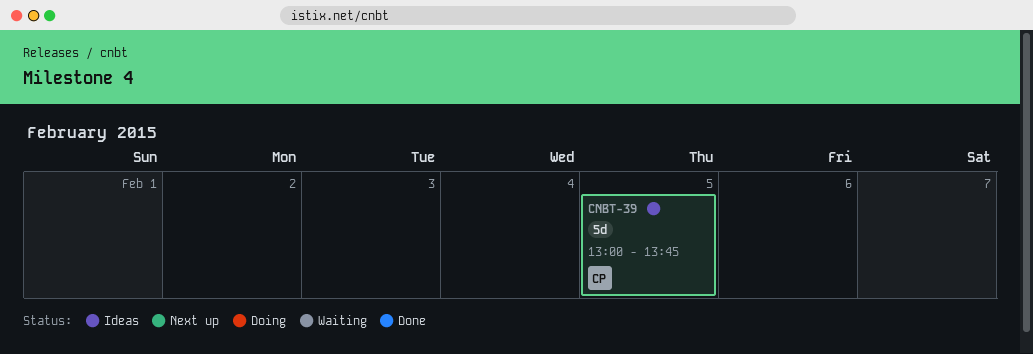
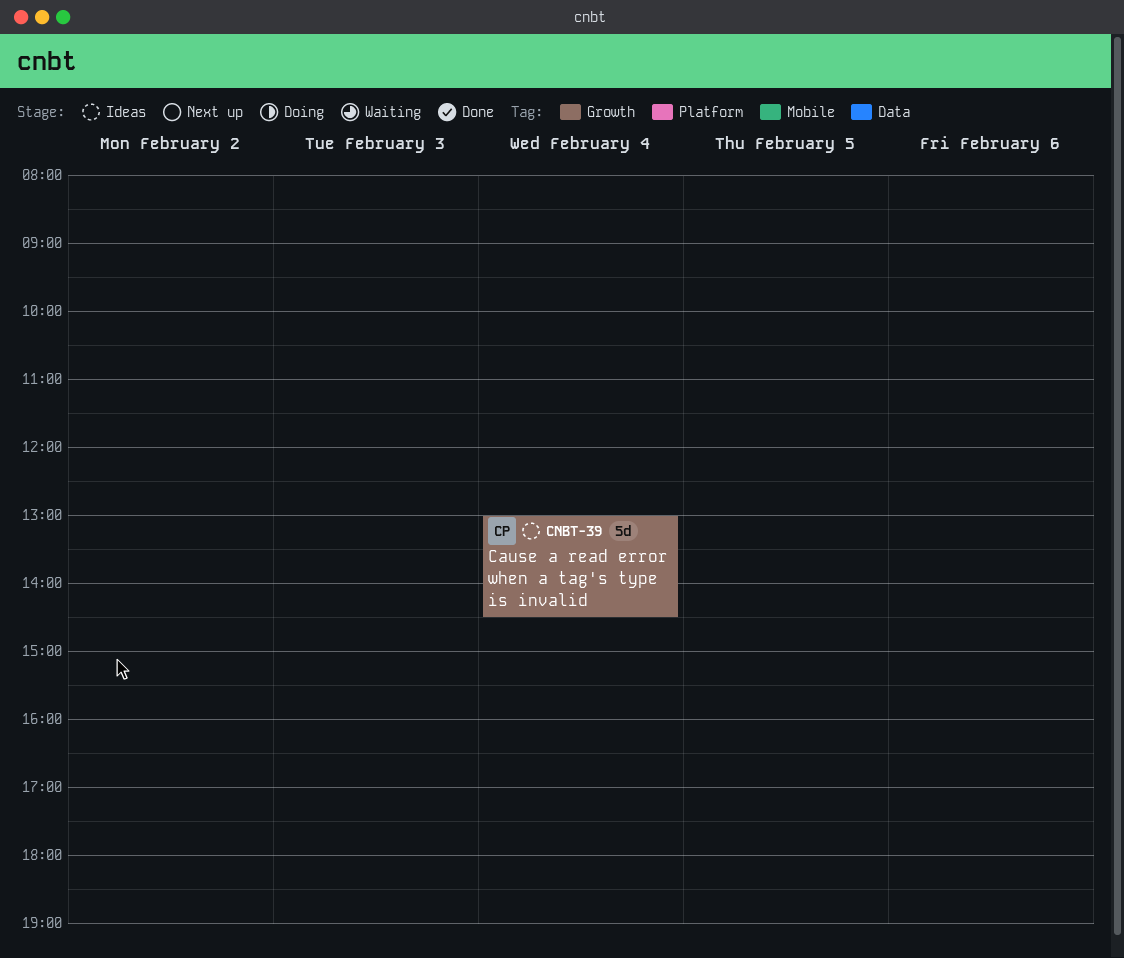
CNBT-39, day: Feb 5 -> Feb 4
CNBT-39, ends: 13:45 -> 14:30

